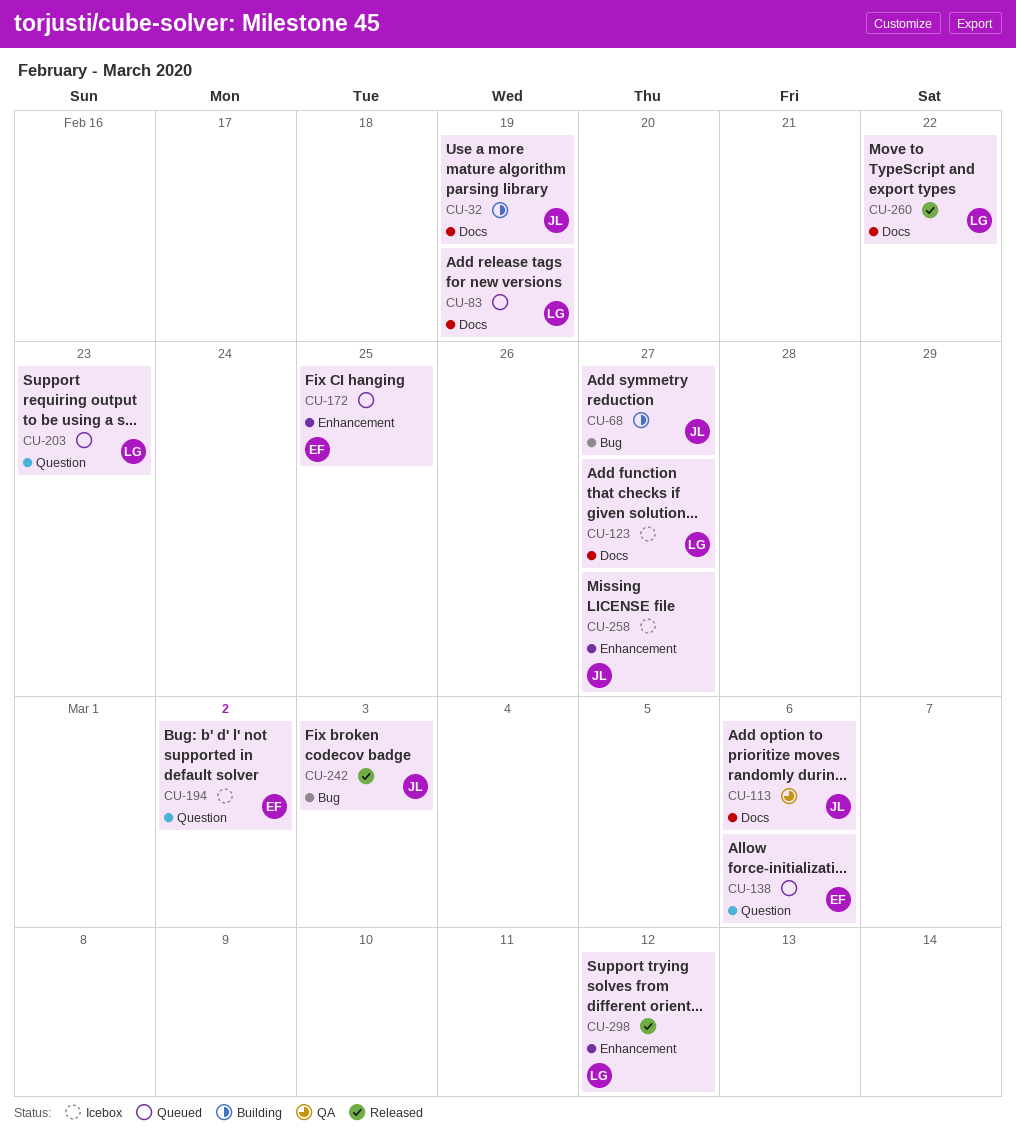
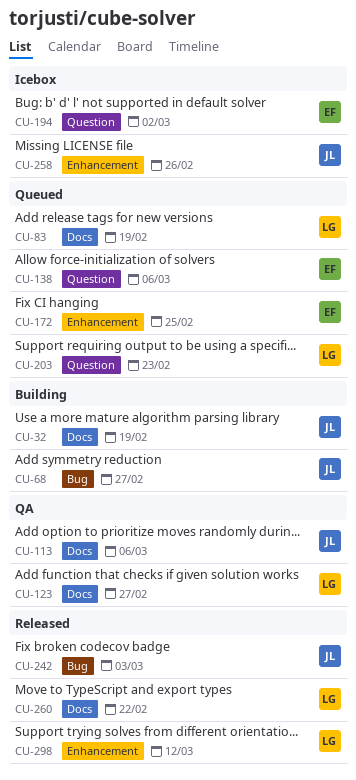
CU-123, status: Icebox -> QA
CU-258, due: Feb 27 -> Feb 26

